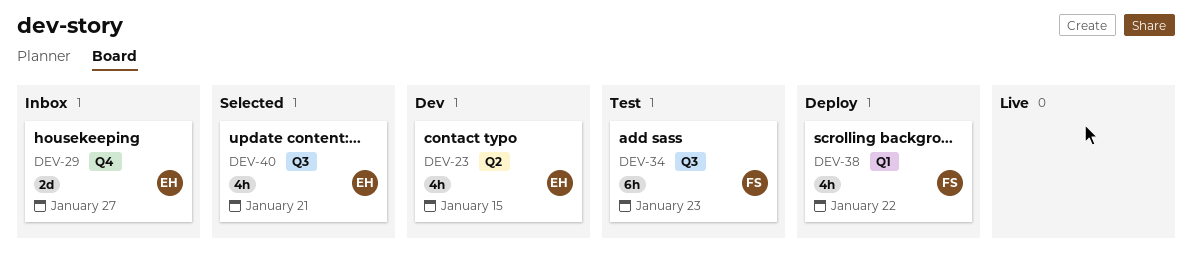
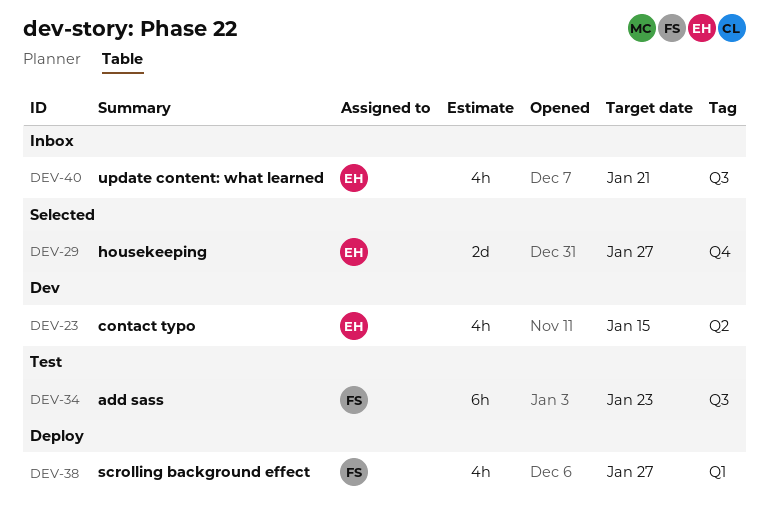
DEV-29, status: Inbox -> Selected
DEV-38, due: Jan 22 -> Jan 27
DEV-40, status: Selected -> Inbox

